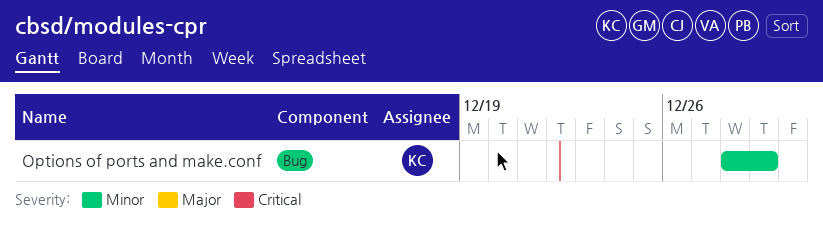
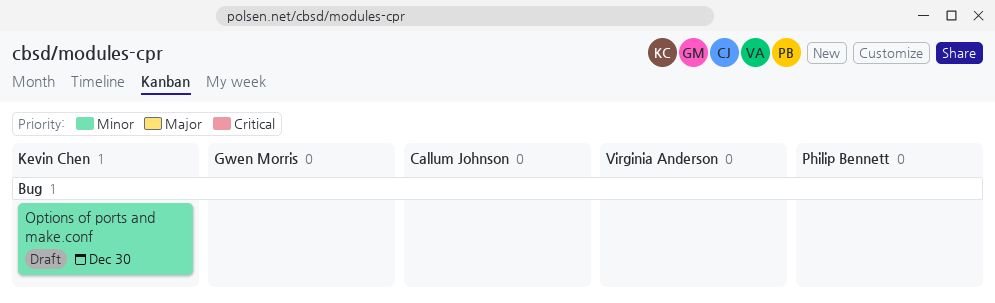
Options of ports and make.conf, due: Dec 29 -> Dec 30

